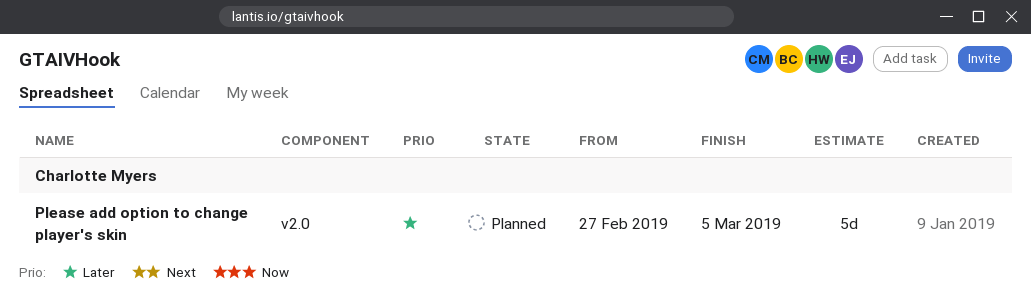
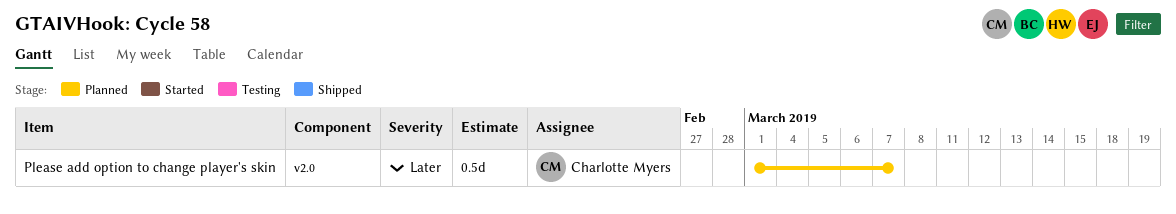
Please add option to change player's skin, estimate: 5d -> 0.5d
Please add option to change player's skin, start: Feb 27 -> Mar 1
Please add option to change player's skin, due: Mar 5 -> Mar 7

